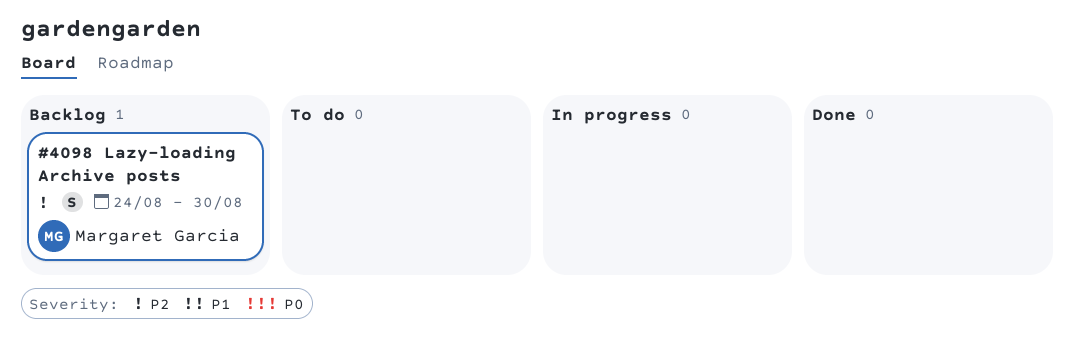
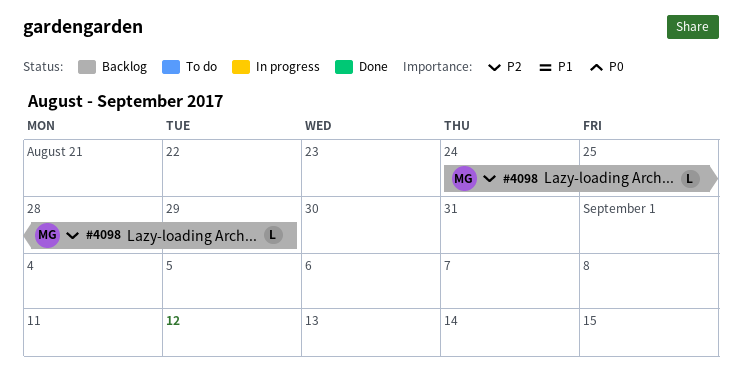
#4098, estimate: S -> L
#4098, due: Aug 30 -> Aug 29

